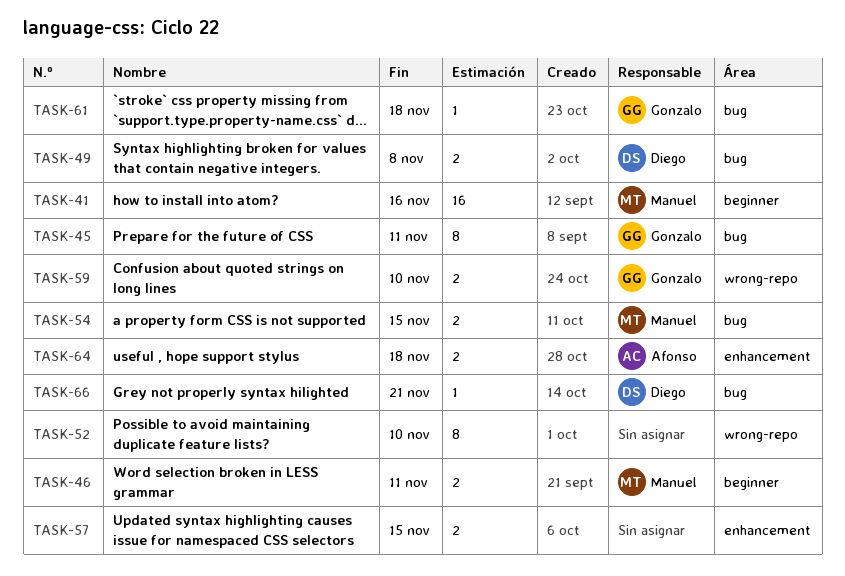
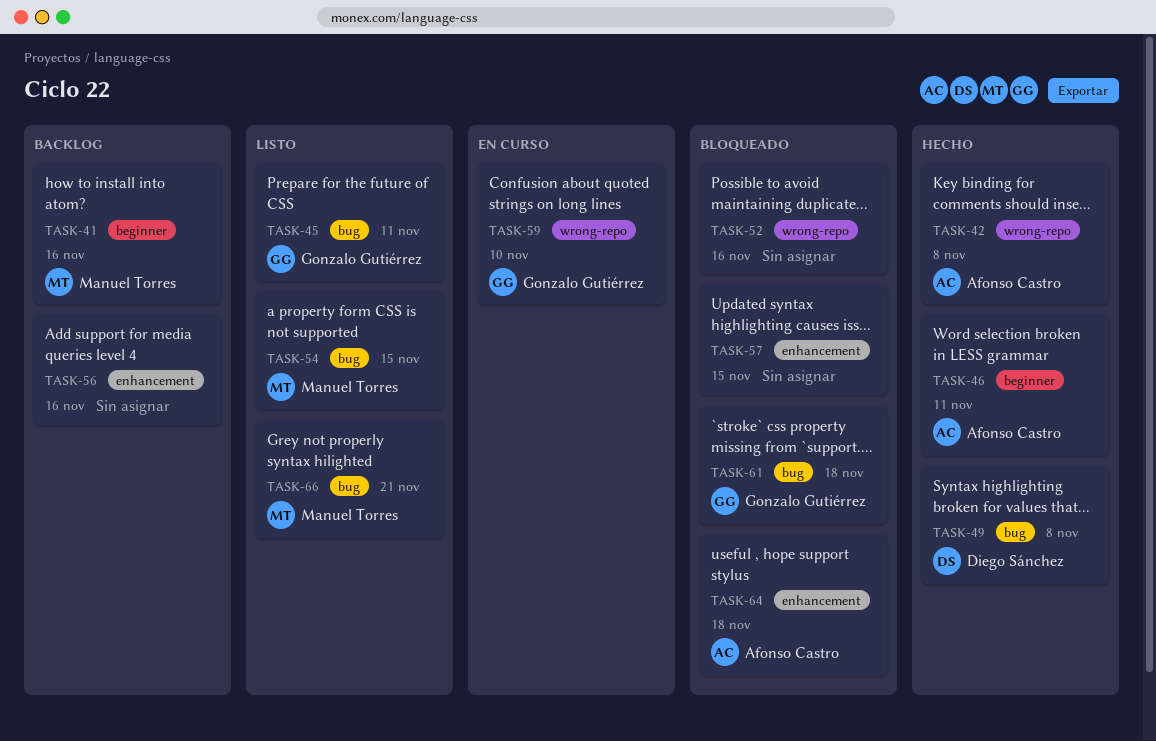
TASK-42: none -> present
TASK-46, owner: Manuel Torres -> Afonso Castro
TASK-52, due: Nov 10 -> Nov 16
TASK-56: none -> present
TASK-66, owner: Diego Sánchez -> Manuel Torres

